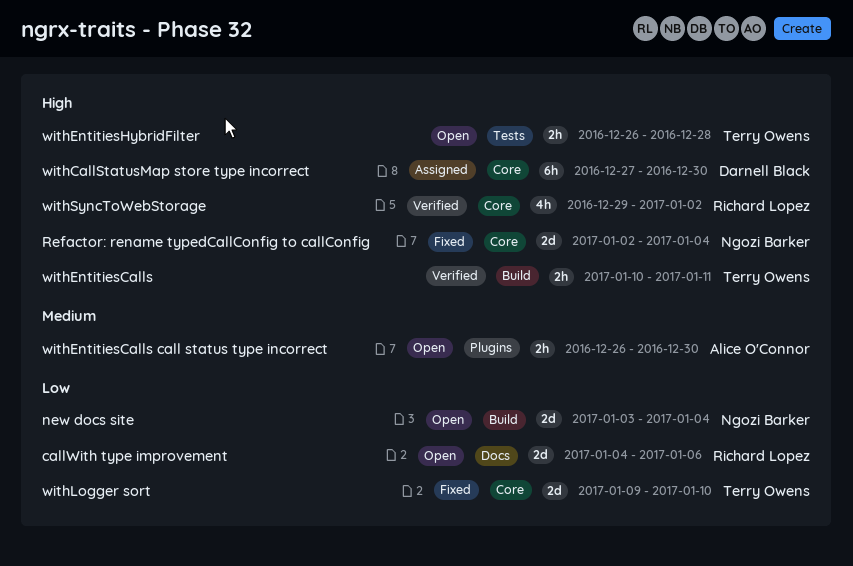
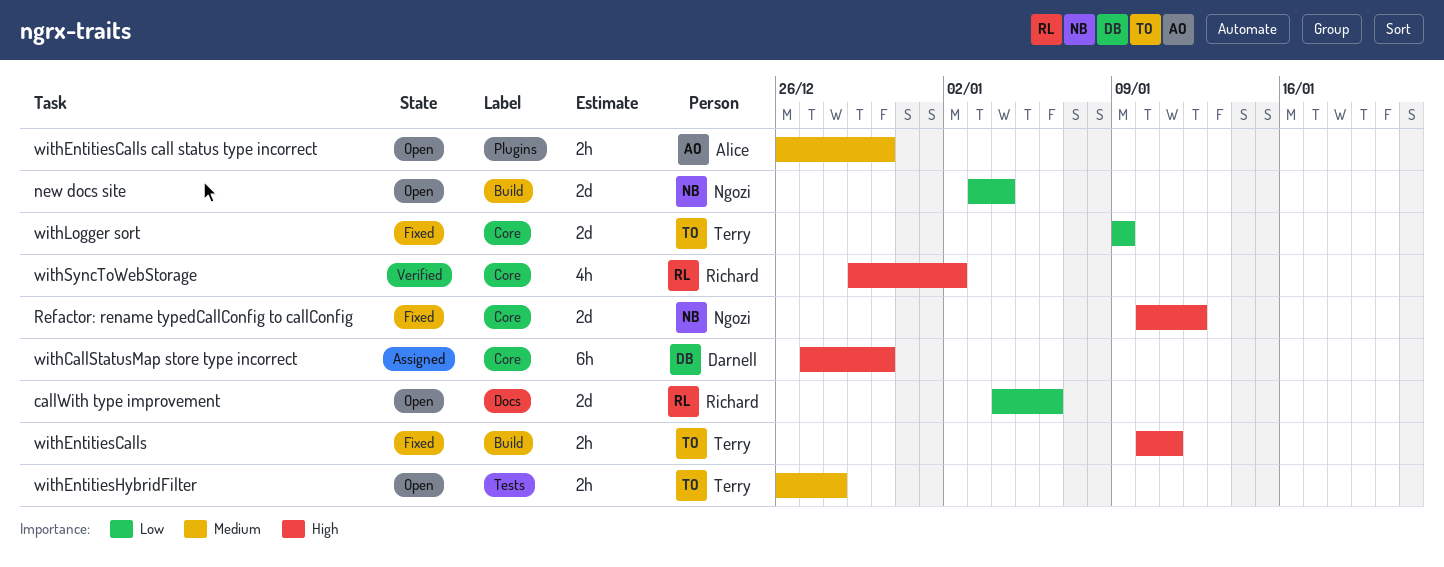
Refactor: rename typedCallConfig to callConfig, start: Jan 2 -> Jan 10
Refactor: rename typedCallConfig to callConfig, due: Jan 4 -> Jan 12
withEntitiesCalls, status: Verified -> Fixed
withEntitiesHybridFilter, priority: High -> Medium
withLogger sort, due: Jan 10 -> Jan 9

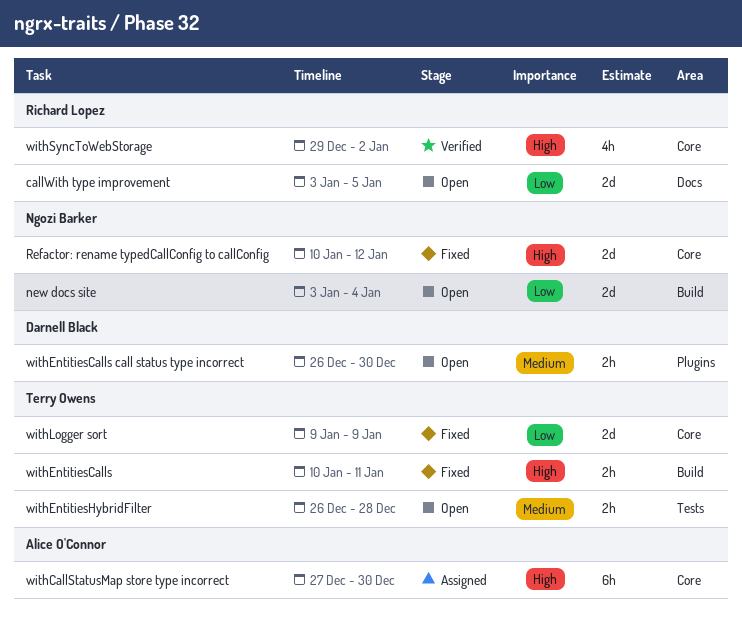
callWith type improvement, start: Jan 4 -> Jan 3
callWith type improvement, due: Jan 6 -> Jan 5
withCallStatusMap store type incorrect, owner: Darnell Black -> Alice O'Connor
withEntitiesCalls call status type incorrect, owner: Alice O'Connor -> Darnell Black

